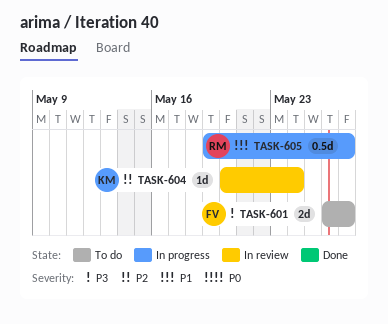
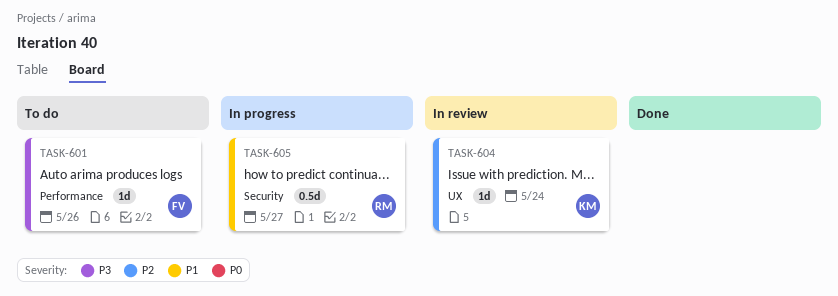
TASK-601, estimate: 2d -> 1d
TASK-601, due: May 27 -> May 26

